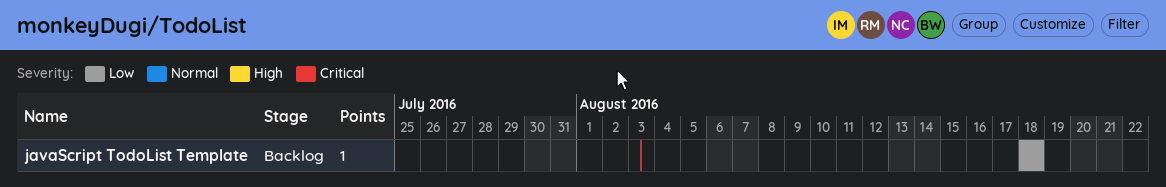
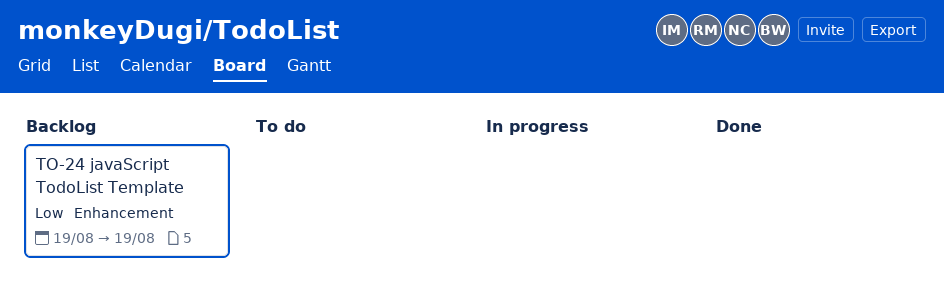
javaScript TodoList Template, start: Aug 18 -> Aug 19
javaScript TodoList Template, due: Aug 18 -> Aug 19

